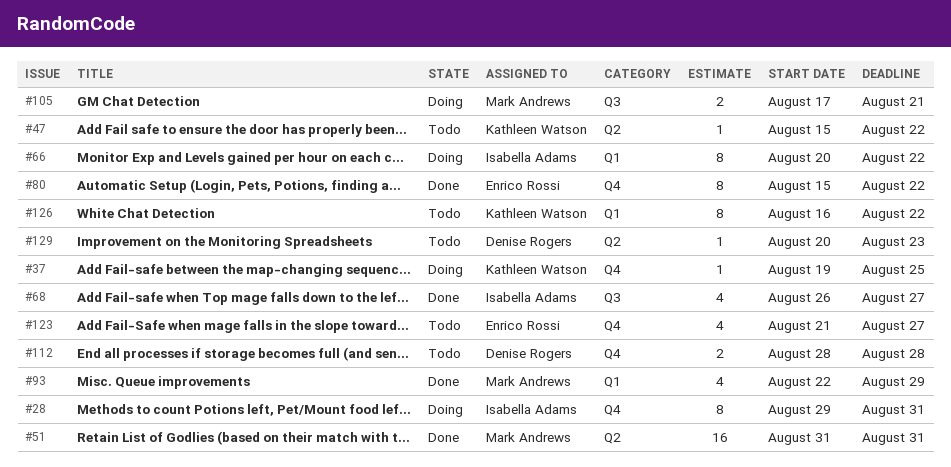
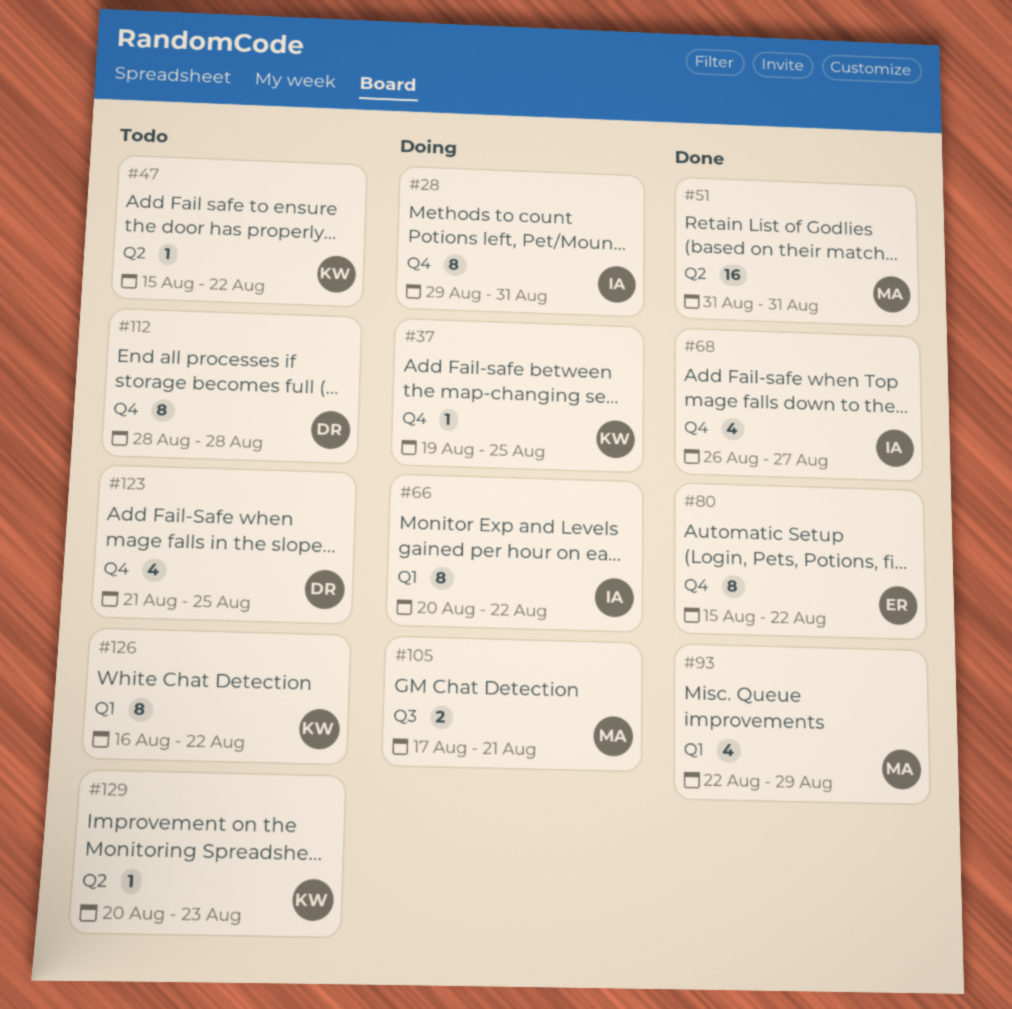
#68, label: Q3 -> Q4
#112, estimate: 2 -> 8
#123, owner: Enrico Rossi -> Denise Rogers
#123, due: Aug 27 -> Aug 25
#129, owner: Denise Rogers -> Kathleen Watson

